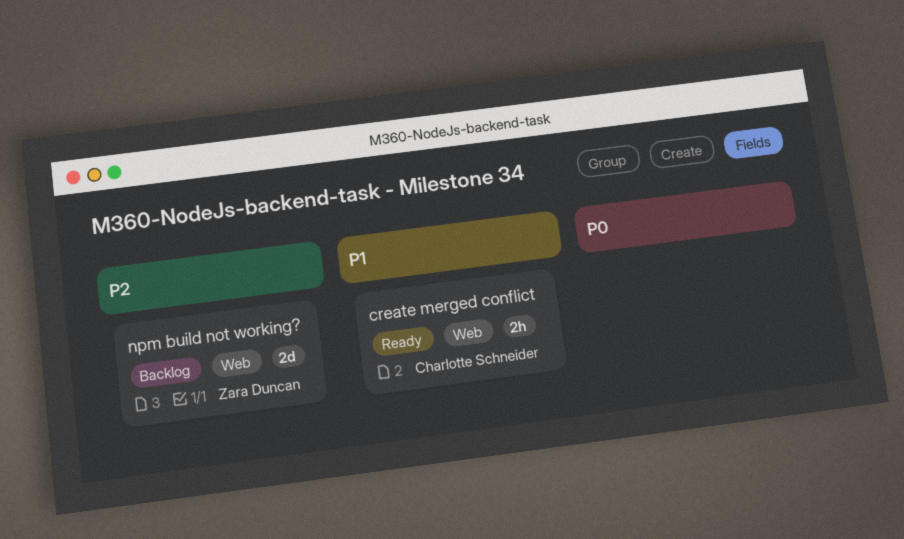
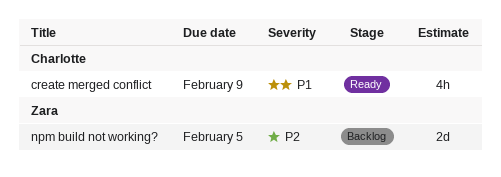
create merged conflict, estimate: 2h -> 4h

